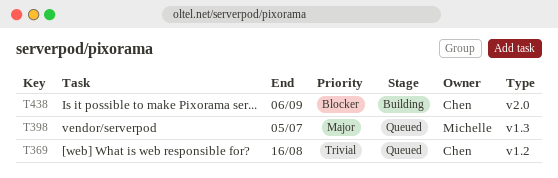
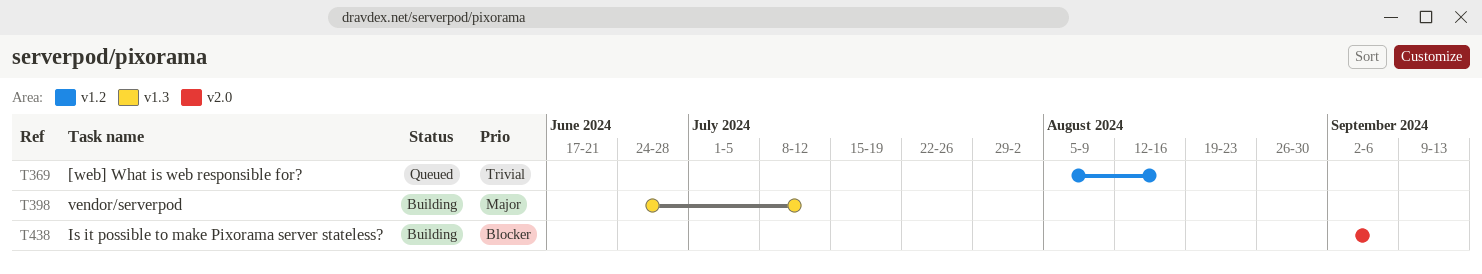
T398, status: Queued -> Building
T398, due: Jul 5 -> Jul 12

